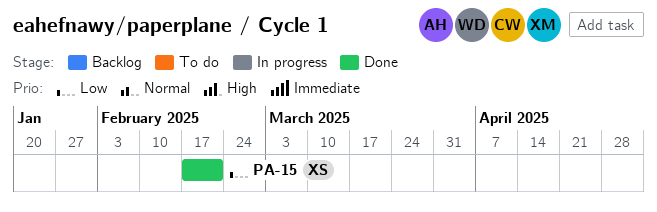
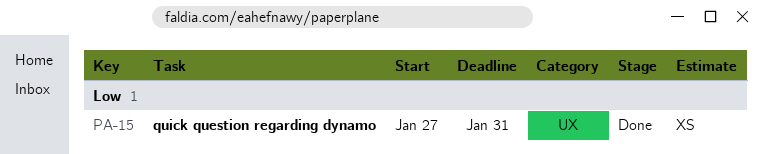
PA-15, start: Feb 17 -> Jan 27
PA-15, due: Feb 21 -> Jan 31

